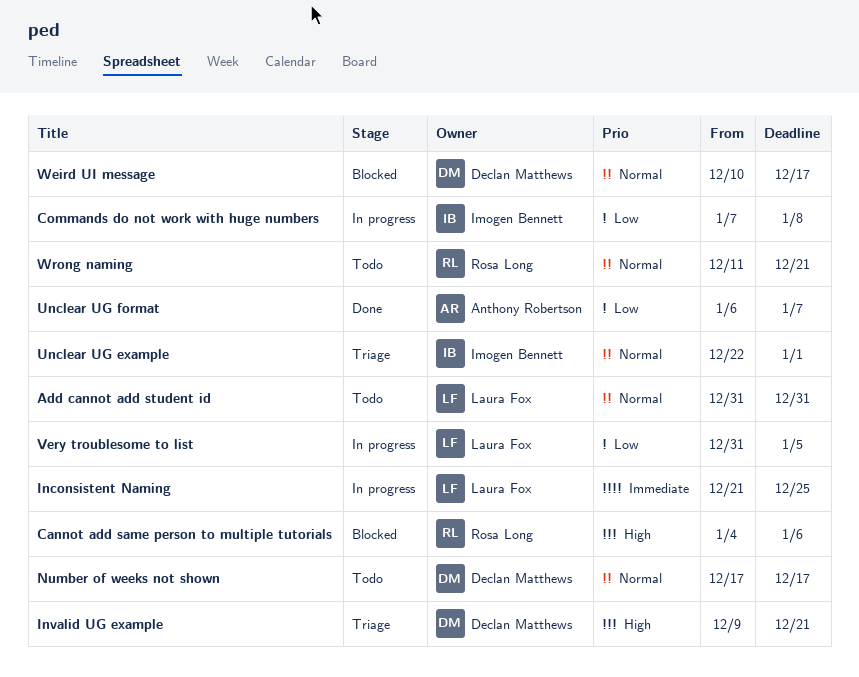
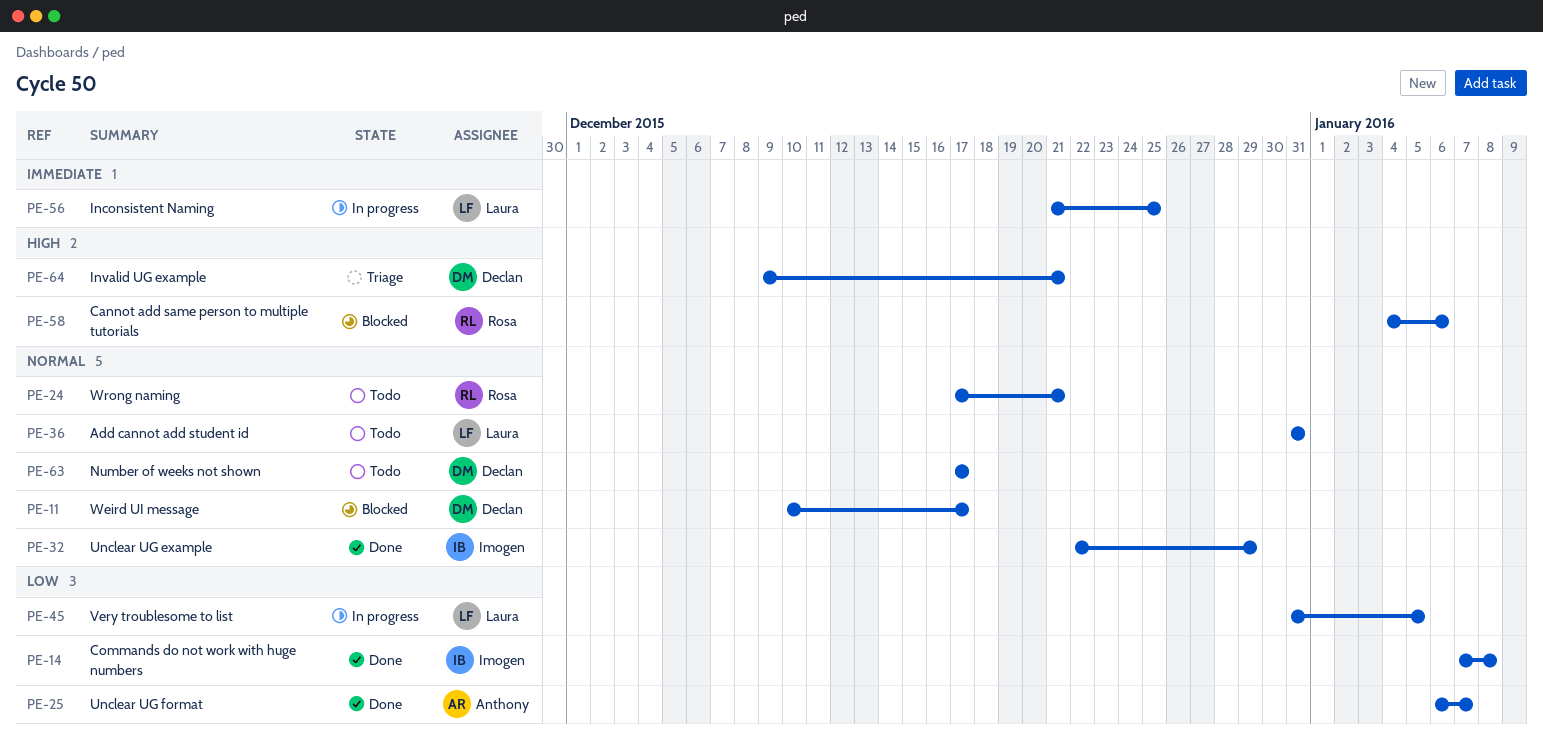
Commands do not work with huge numbers, status: In progress -> Done
Unclear UG example, status: Triage -> Done
Unclear UG example, due: Jan 1 -> Dec 29
Wrong naming, start: Dec 11 -> Dec 17

